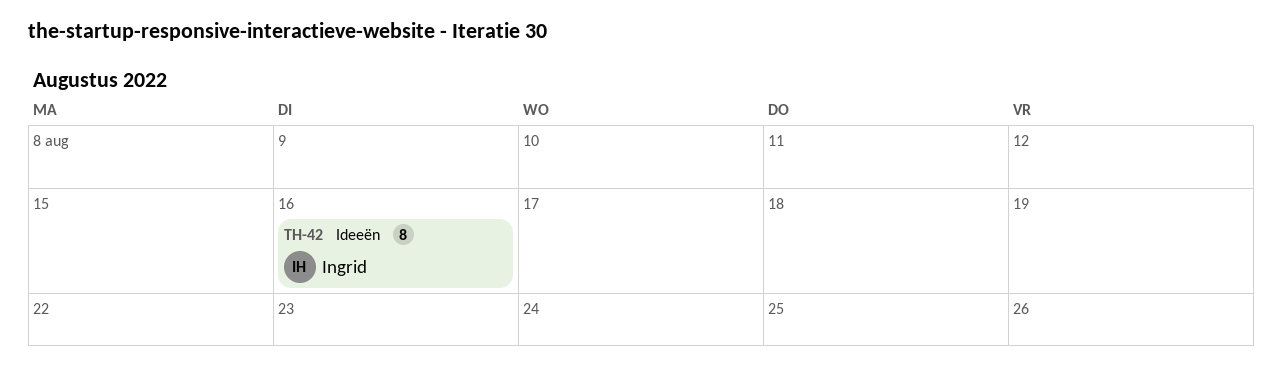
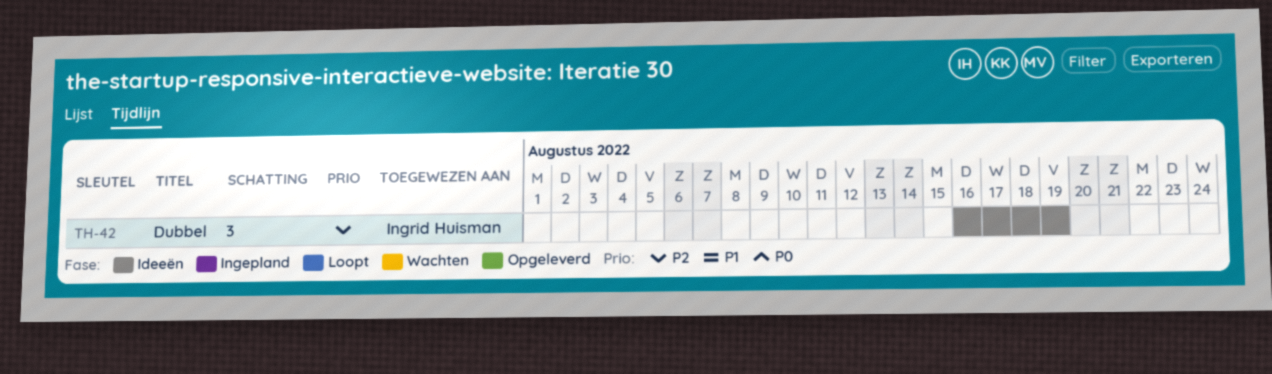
TH-42, estimate: 8 -> 3
TH-42, due: Aug 16 -> Aug 19

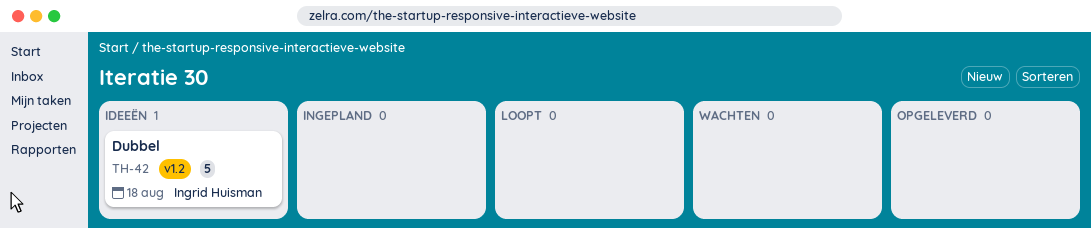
TH-42, estimate: 3 -> 5
TH-42, due: Aug 19 -> Aug 18

